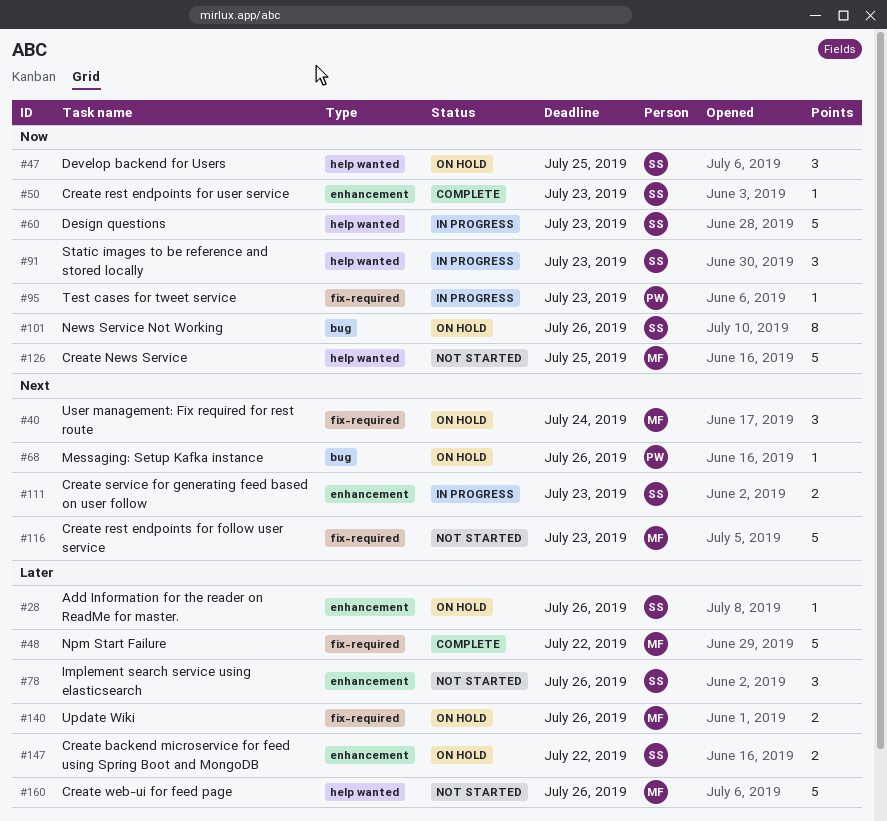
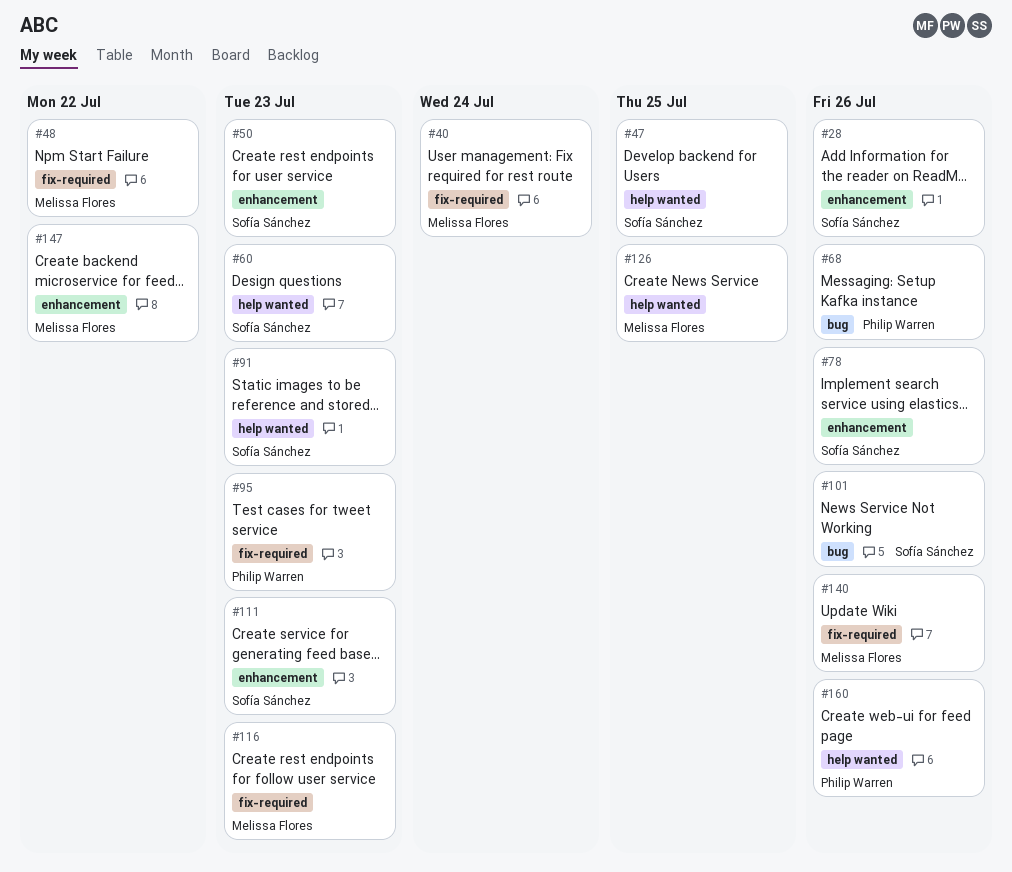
#147, owner: Sofía Sánchez -> Melissa Flores
#160, owner: Melissa Flores -> Philip Warren

